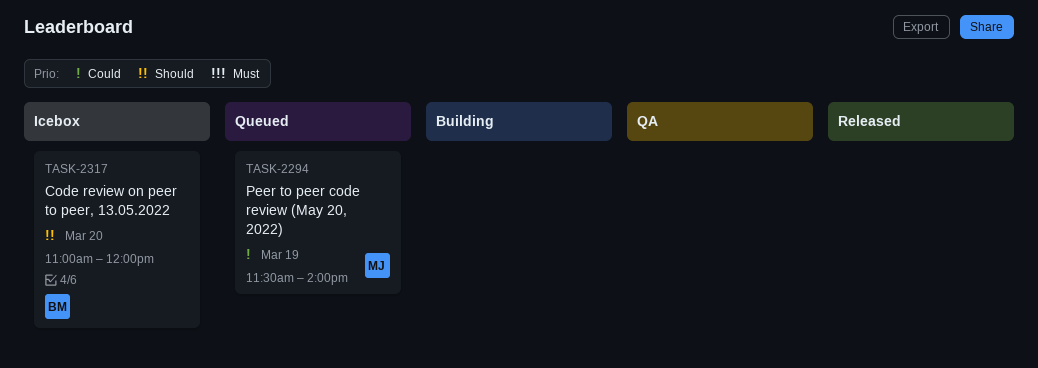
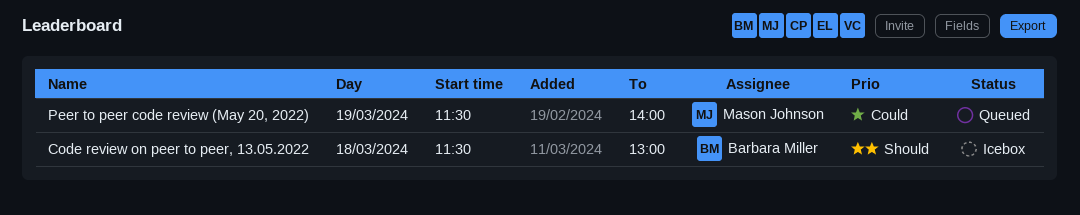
Code review on peer to peer, 13.05.2022, day: Mar 20 -> Mar 18
Code review on peer to peer, 13.05.2022, begins: 11:00 -> 11:30
Code review on peer to peer, 13.05.2022, ends: 12:00 -> 13:00

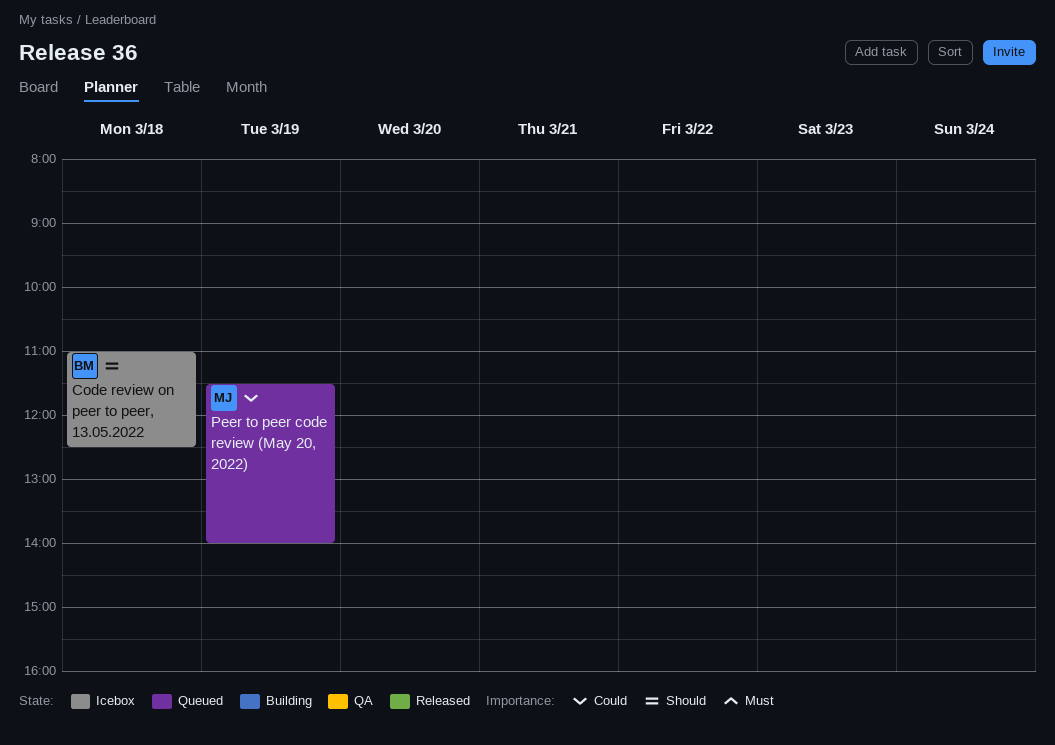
Code review on peer to peer, 13.05.2022, begins: 11:30 -> 11:00
Code review on peer to peer, 13.05.2022, ends: 13:00 -> 12:30

